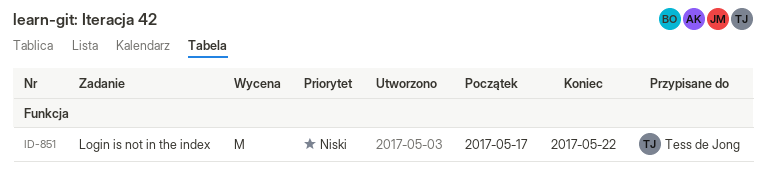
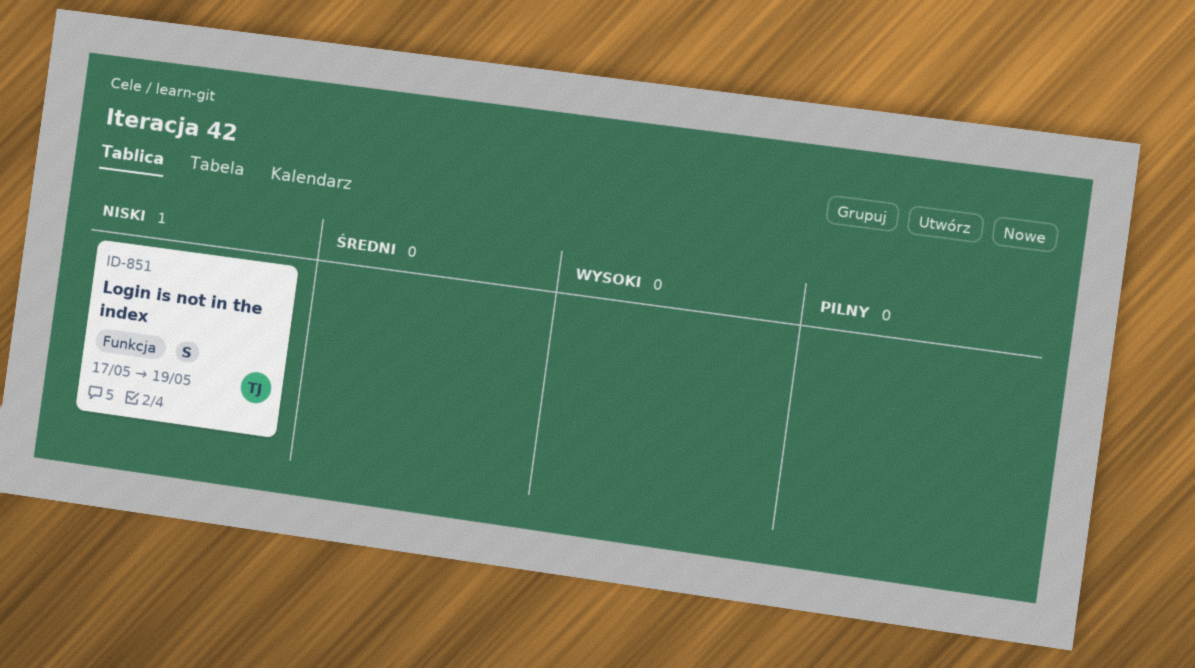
ID-851, estimate: M -> S
ID-851, due: May 22 -> May 19

